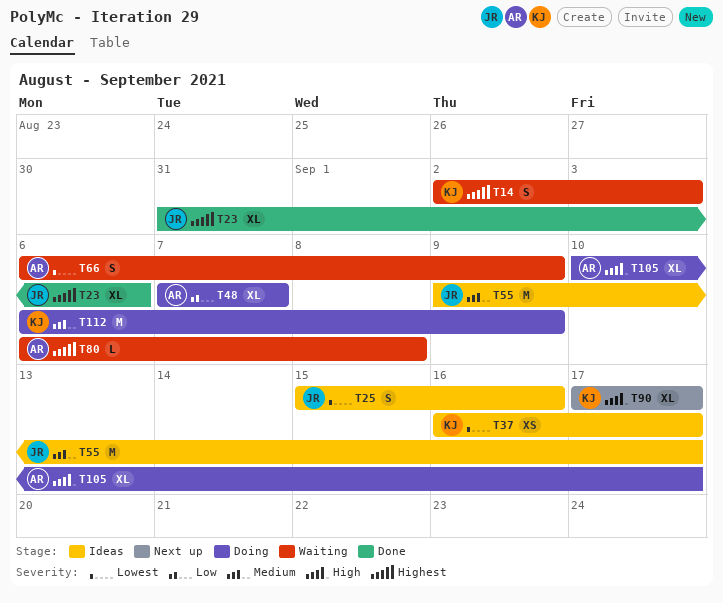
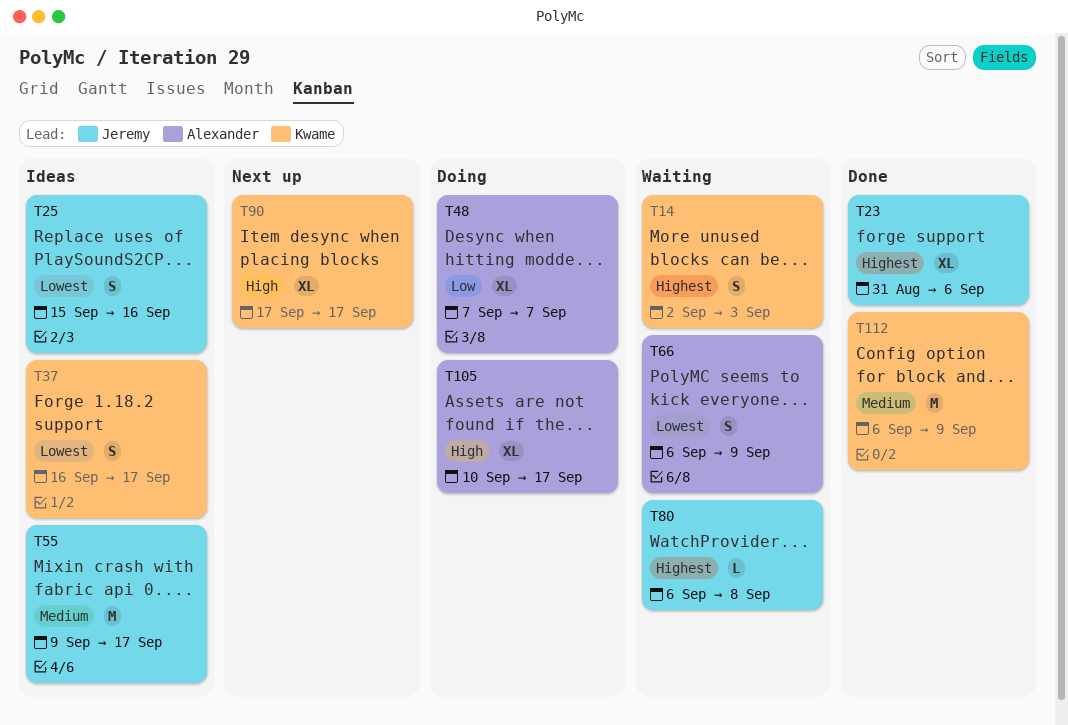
T37, estimate: XS -> S
T80, owner: Alexander -> Jeremy
T112, status: Doing -> Done

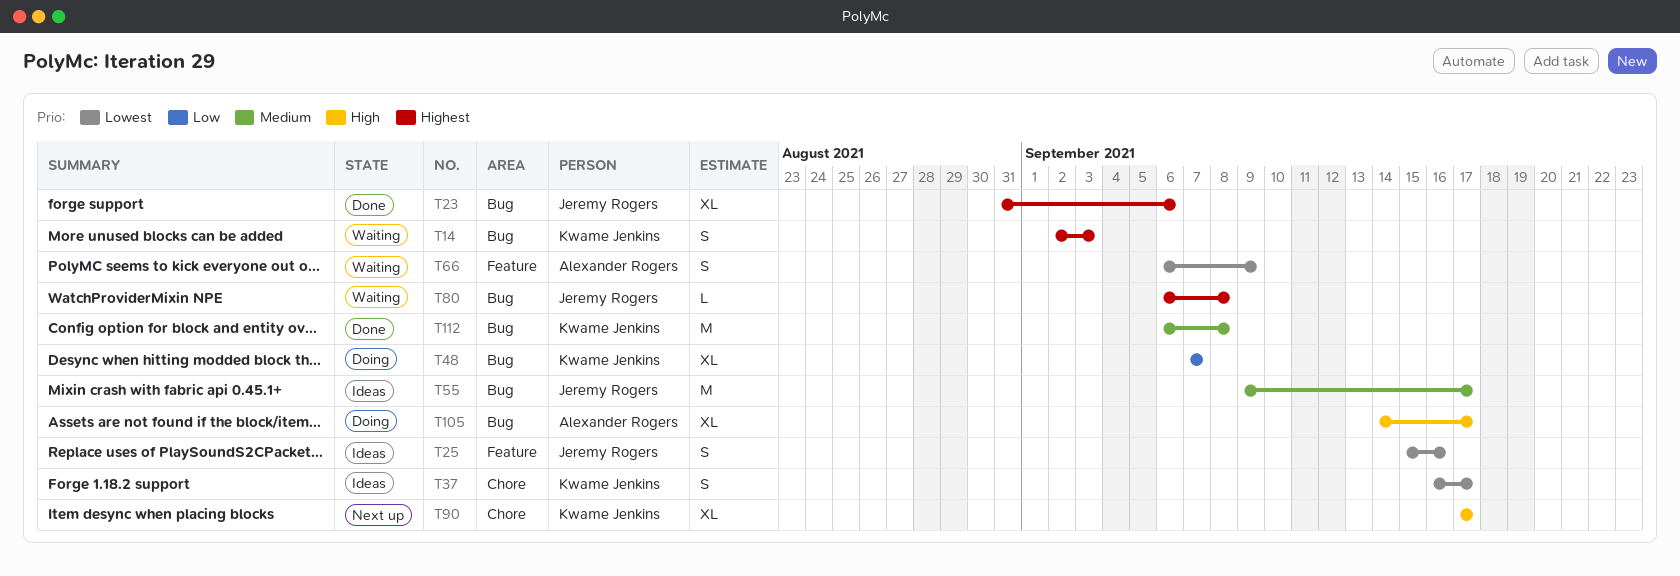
T48, owner: Alexander Rogers -> Kwame Jenkins
T105, start: Sep 10 -> Sep 14
T112, due: Sep 9 -> Sep 8

